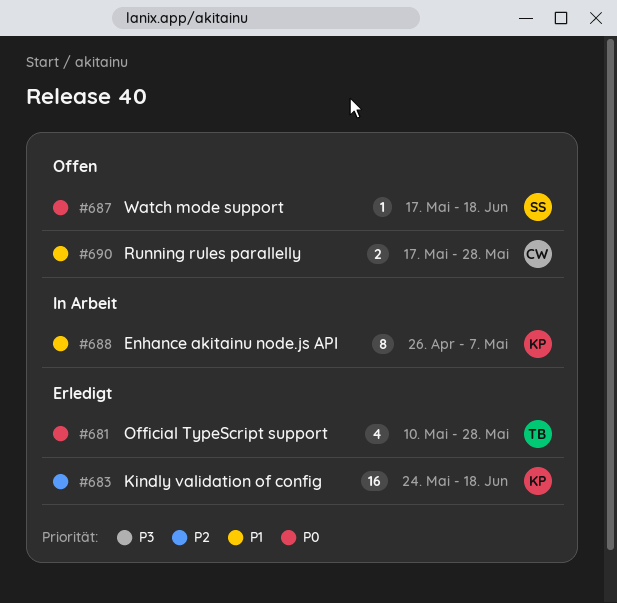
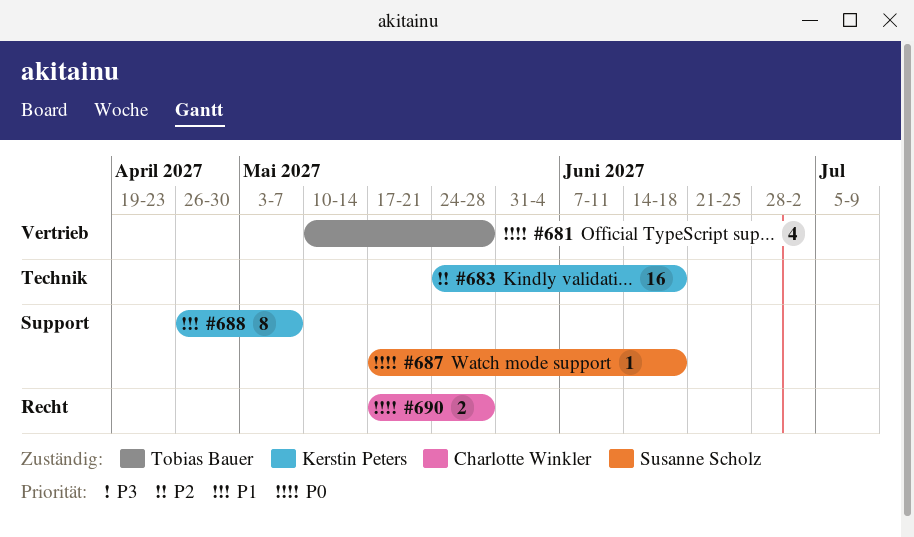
#690, priority: P1 -> P0

